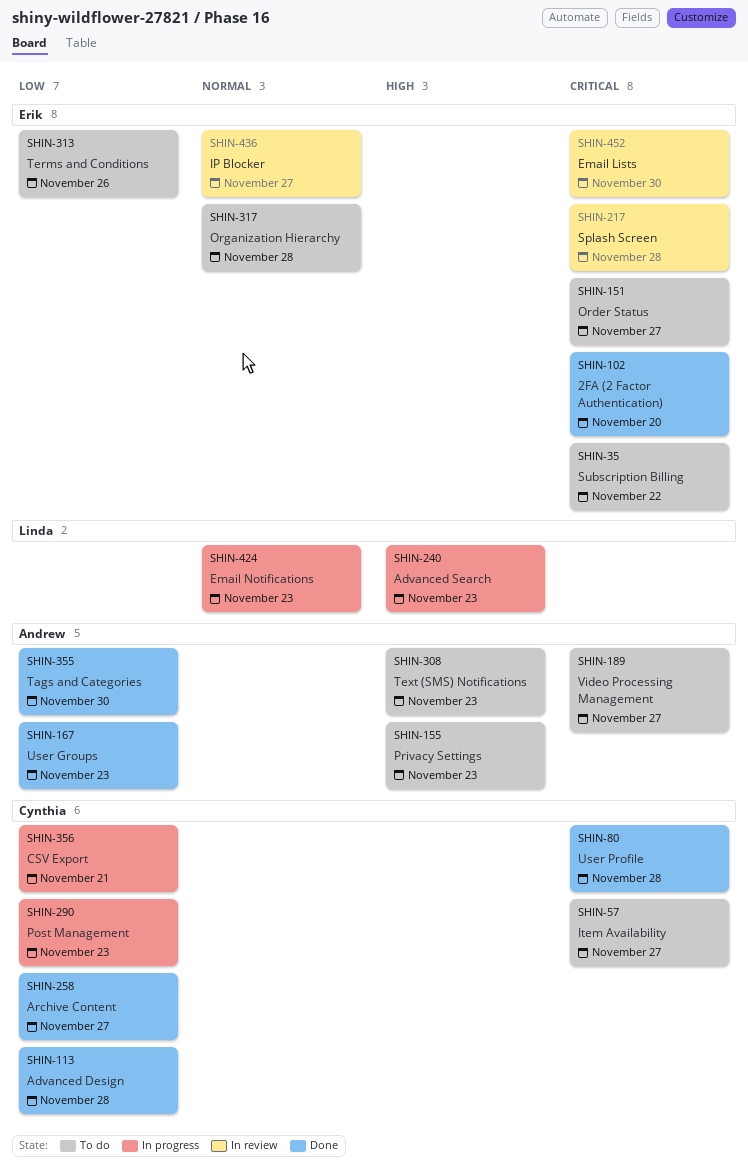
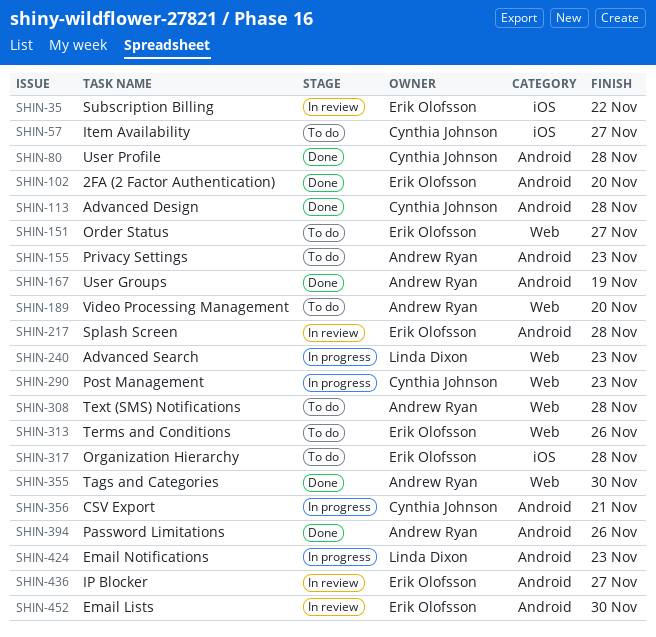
SHIN-35, status: To do -> In review
SHIN-167, due: Nov 23 -> Nov 19
SHIN-189, due: Nov 27 -> Nov 20
SHIN-258: present -> none
SHIN-308, due: Nov 23 -> Nov 28
SHIN-394: none -> present

